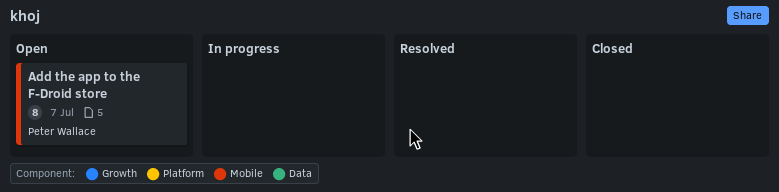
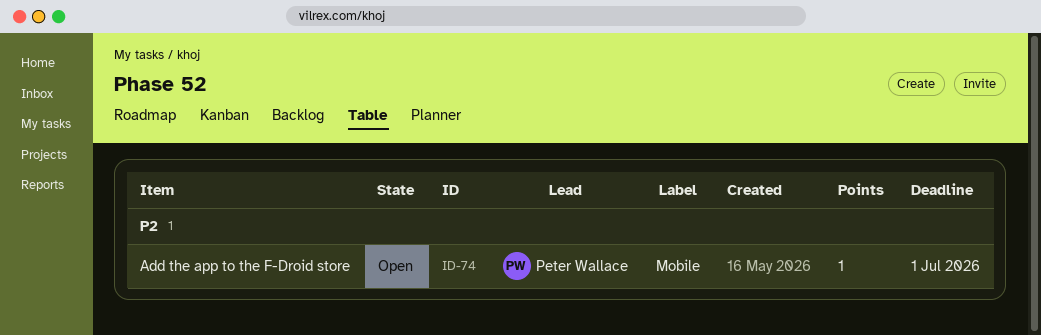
Add the app to the F-Droid store, estimate: 8 -> 1
Add the app to the F-Droid store, due: Jul 7 -> Jul 1

